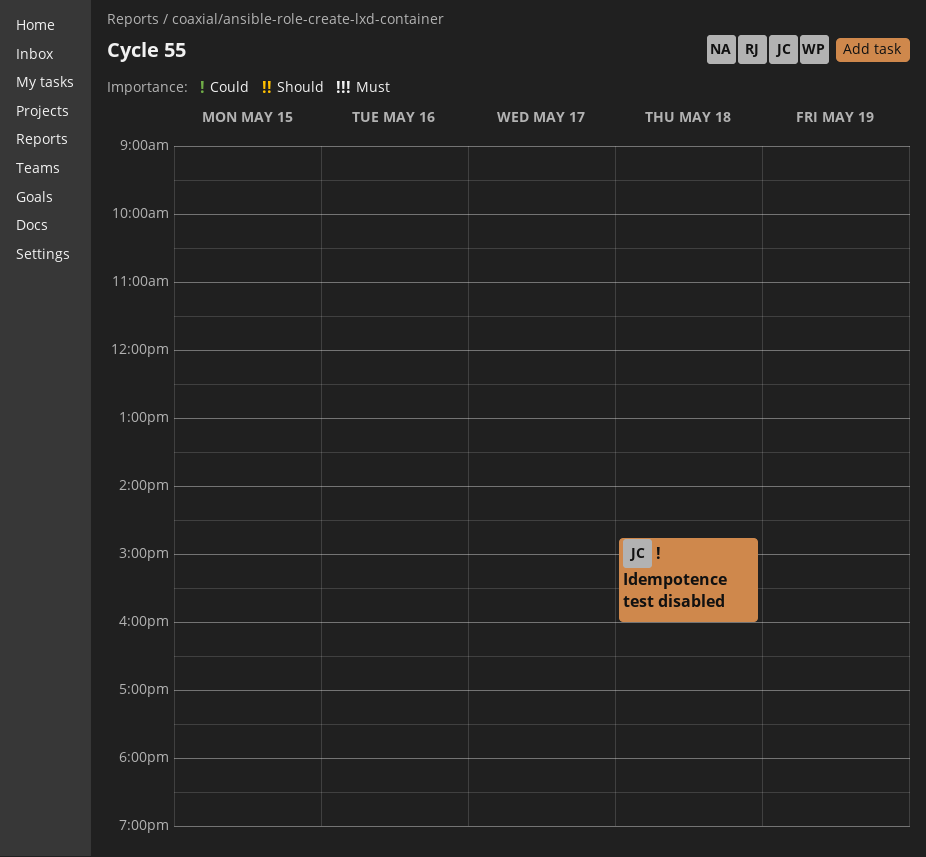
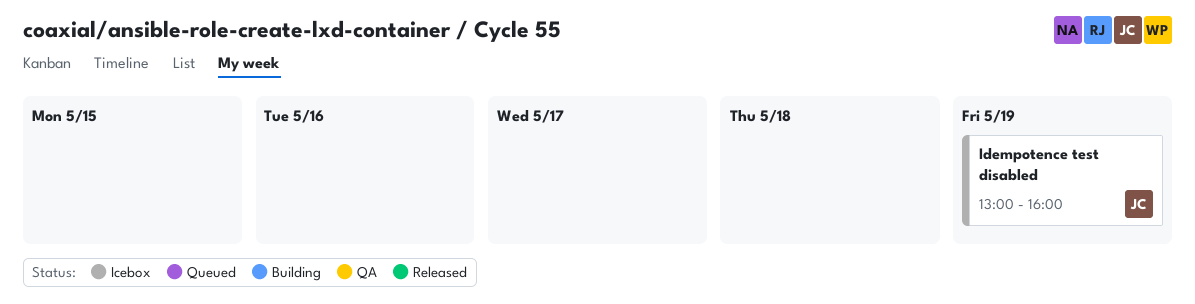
Idempotence test disabled, day: May 18 -> May 19
Idempotence test disabled, begins: 14:45 -> 13:00

